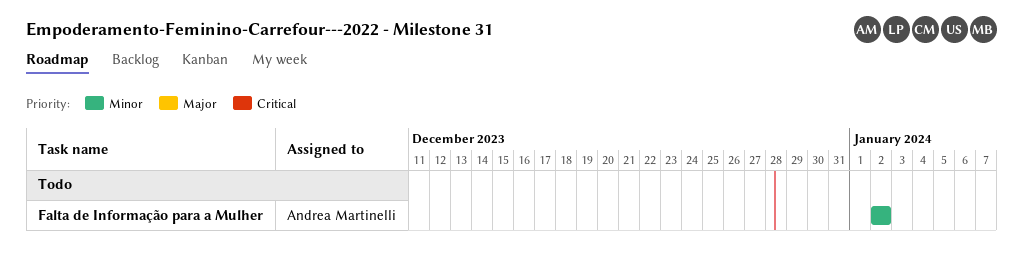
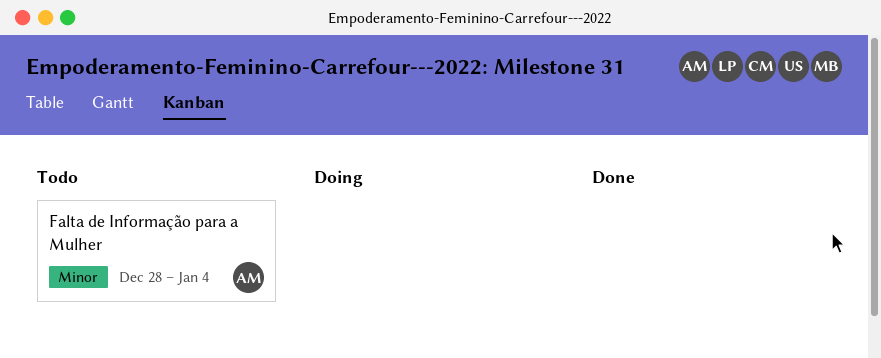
Falta de Informação para a Mulher, start: Jan 2 -> Dec 28
Falta de Informação para a Mulher, due: Jan 2 -> Jan 4

